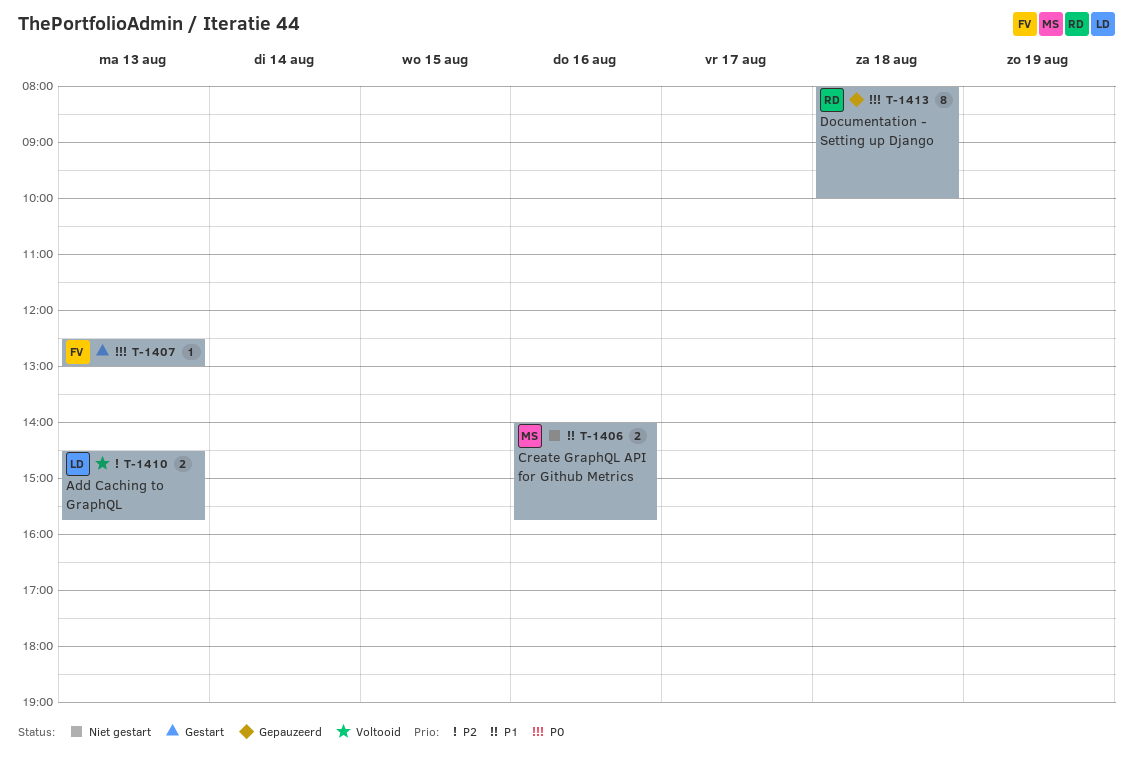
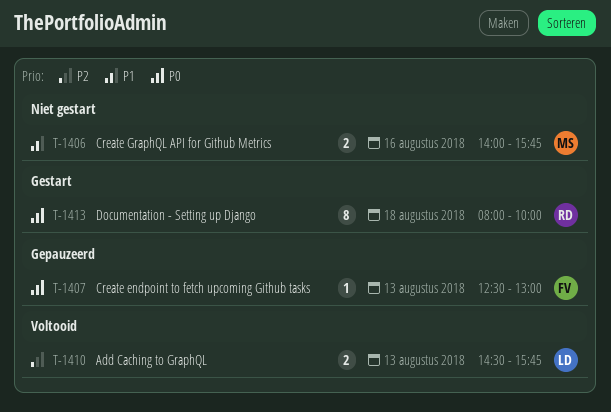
T-1407, status: Gestart -> Gepauzeerd
T-1413, status: Gepauzeerd -> Gestart

